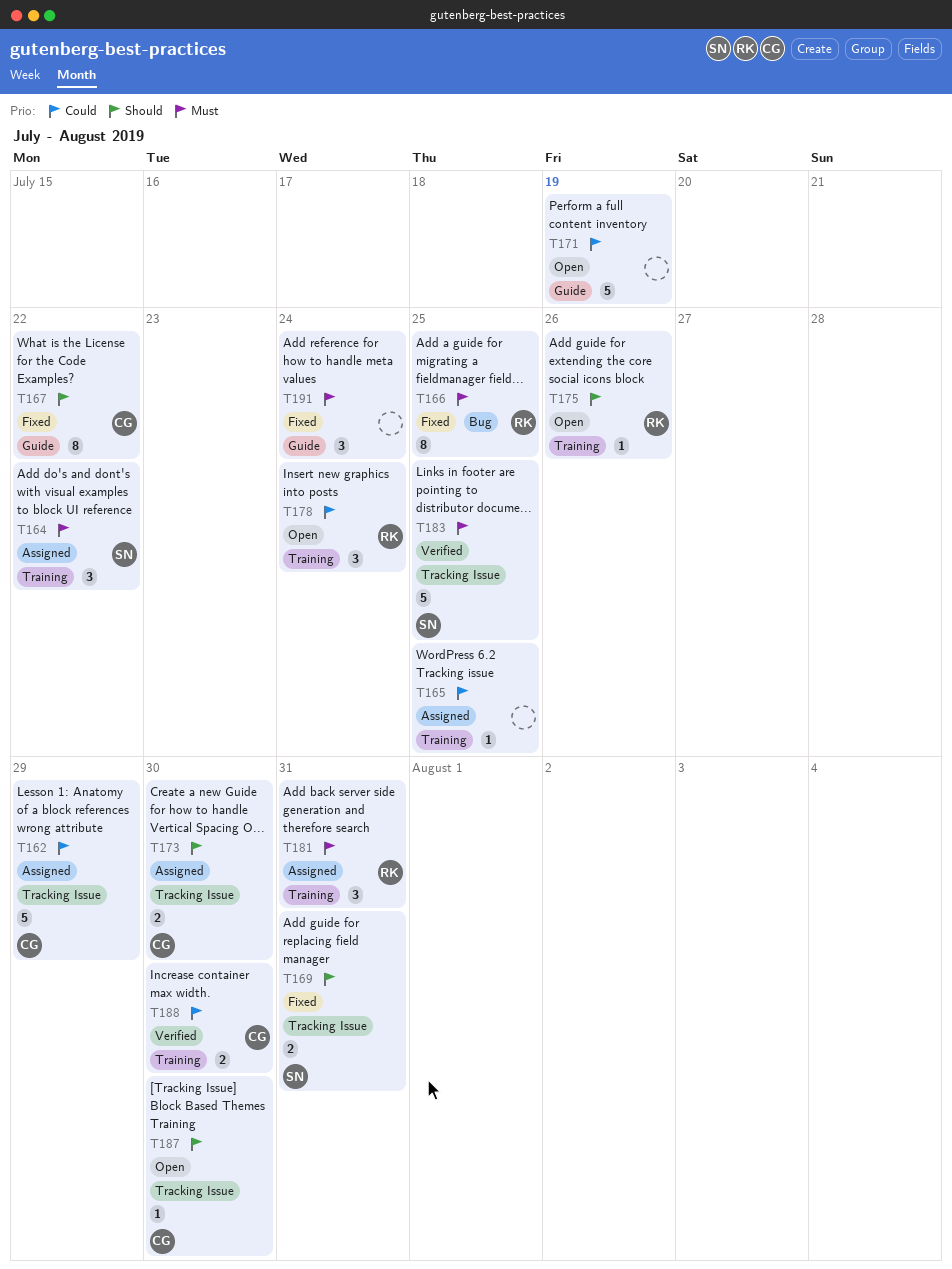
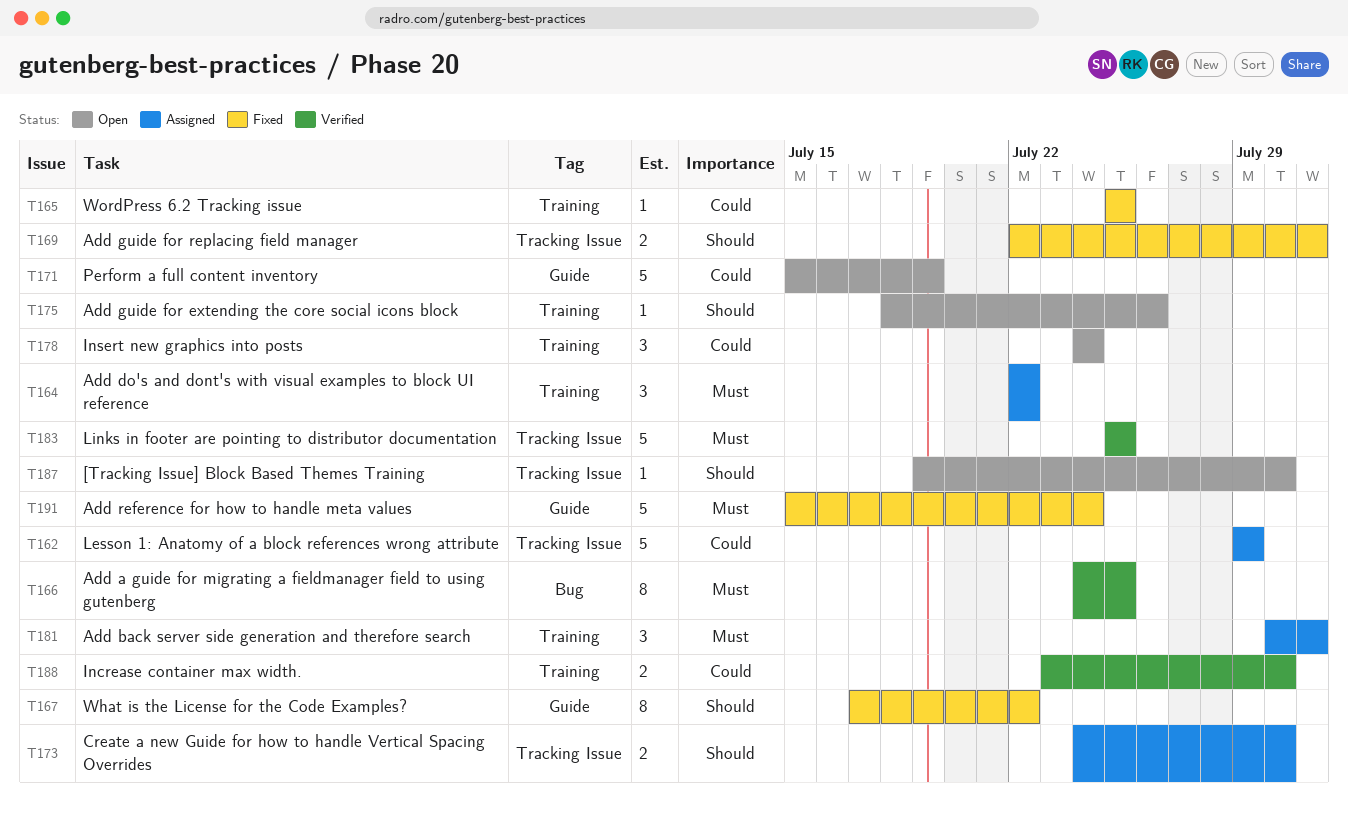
T165, status: Assigned -> Fixed
T166, status: Fixed -> Verified
T191, estimate: 3 -> 5

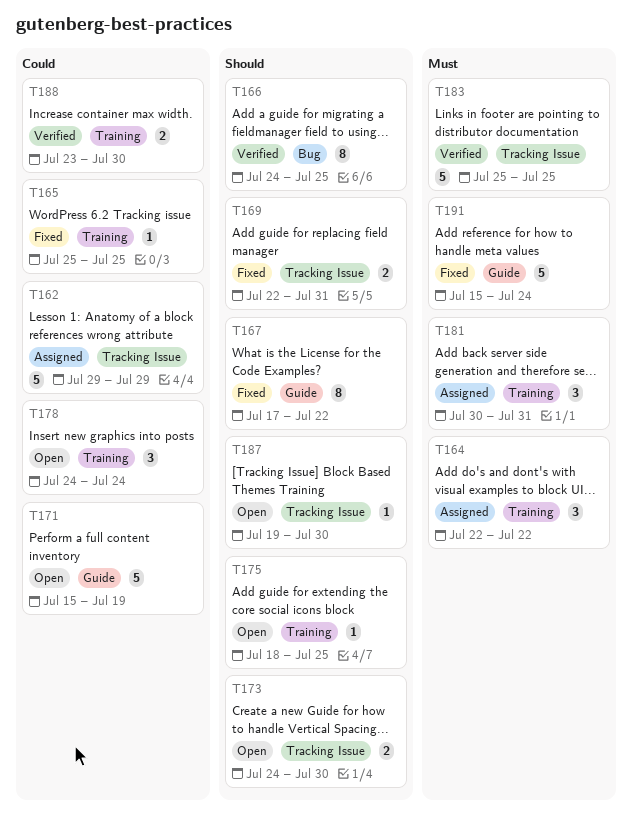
T166, priority: Must -> Should
T173, status: Assigned -> Open
T175, due: Jul 26 -> Jul 25

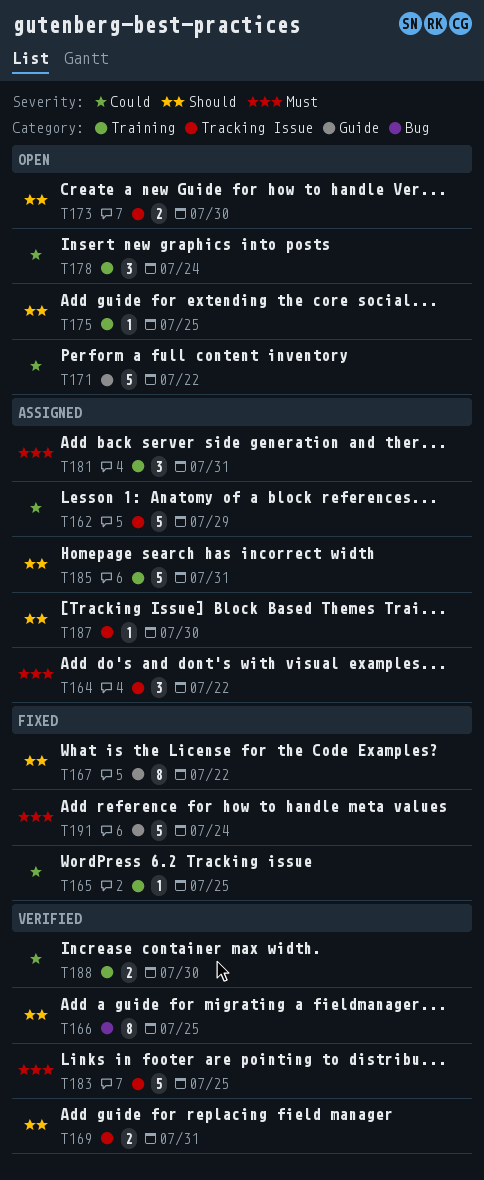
T164, label: Training -> Tracking Issue
T169, status: Fixed -> Verified
T171, due: Jul 19 -> Jul 22
T185: none -> present
T187, status: Open -> Assigned

